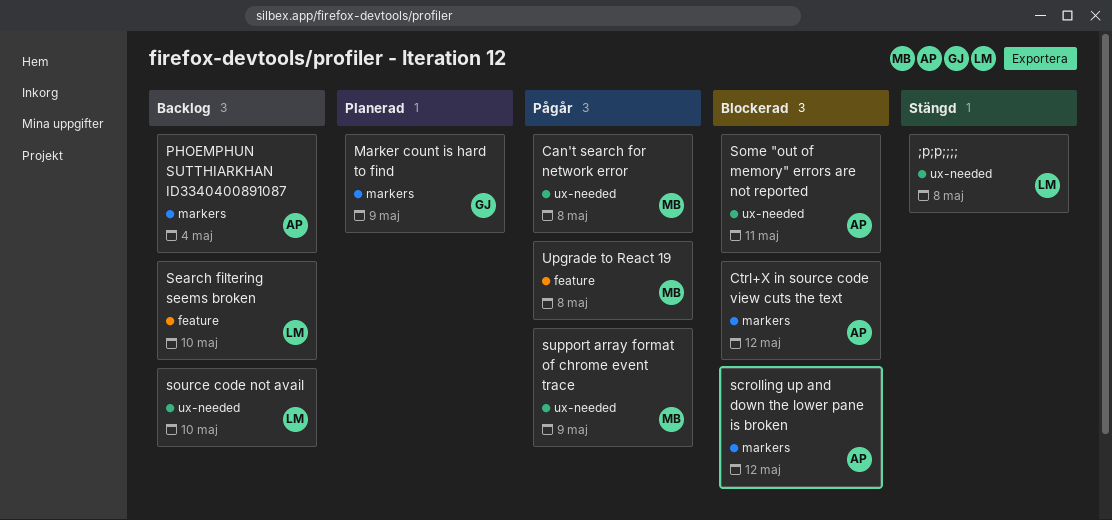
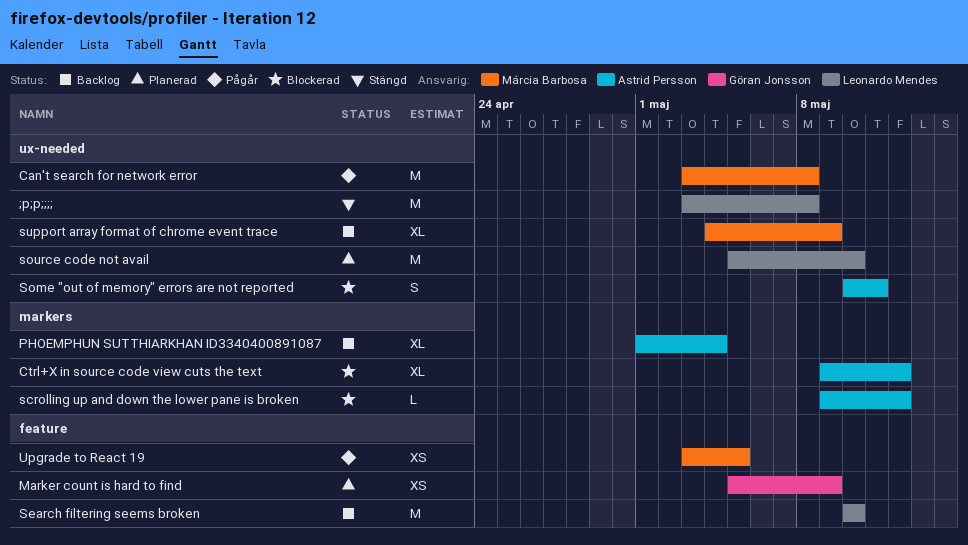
Marker count is hard to find, label: markers -> feature
source code not avail, status: Backlog -> Planerad
support array format of chrome event trace, status: Pågår -> Backlog
Upgrade to React 19, due: May 8 -> May 5

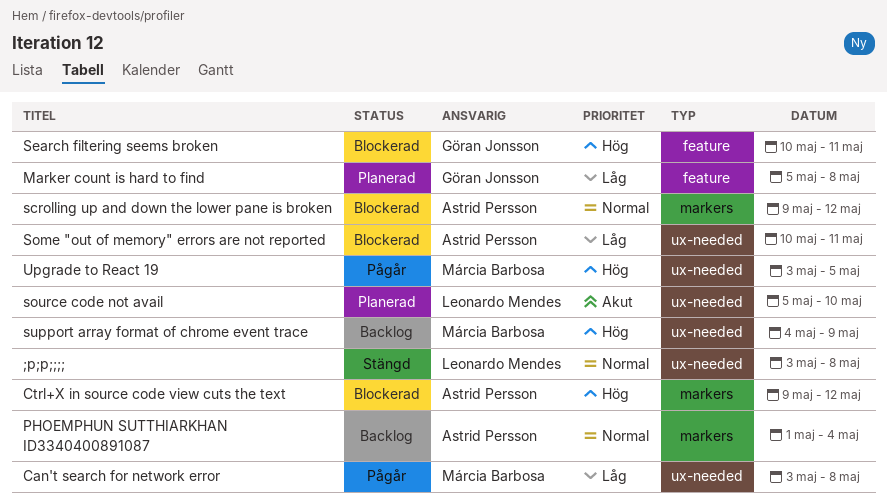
Marker count is hard to find, due: May 9 -> May 8
Search filtering seems broken, status: Backlog -> Blockerad
Search filtering seems broken, owner: Leonardo Mendes -> Göran Jonsson
Search filtering seems broken, due: May 10 -> May 11
Upgrade to React 19, label: feature -> ux-needed

